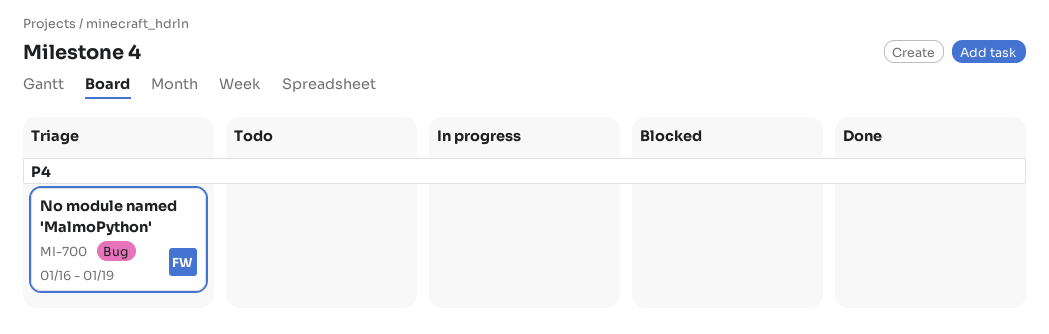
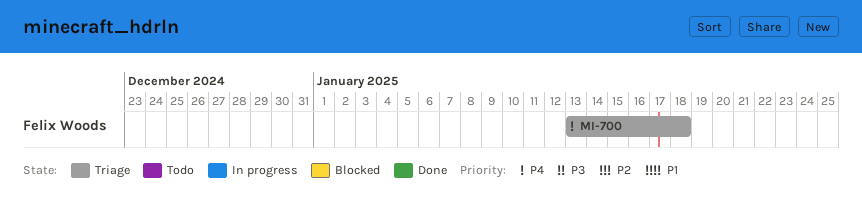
MI-700, start: Jan 16 -> Jan 13
MI-700, due: Jan 19 -> Jan 18

